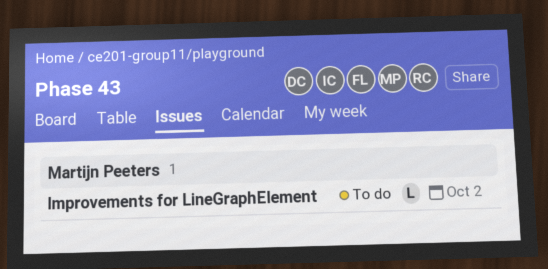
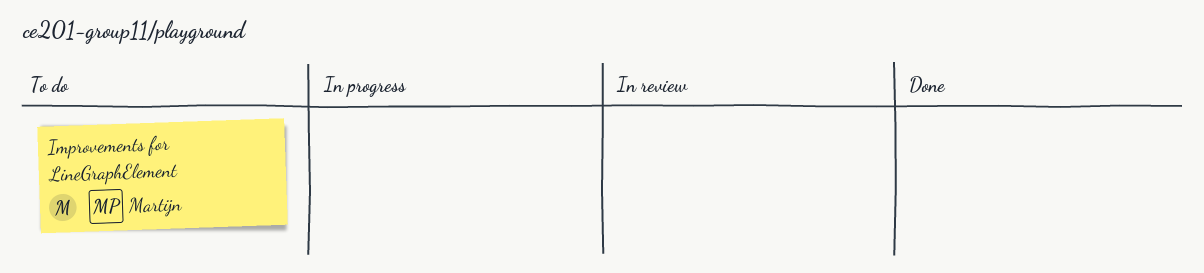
Improvements for LineGraphElement, estimate: L -> M

